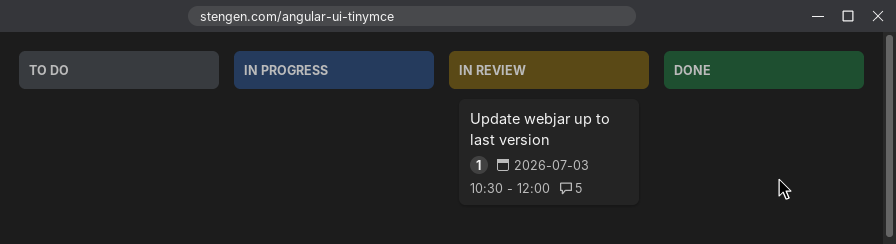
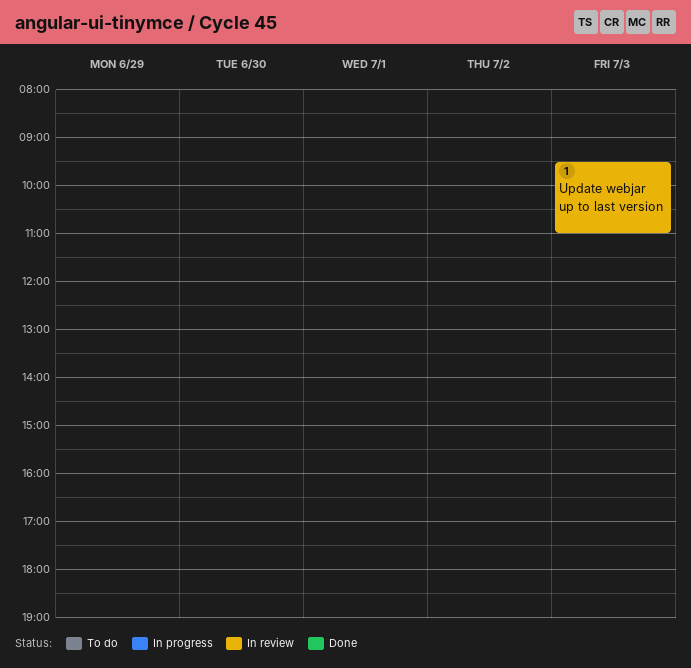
Update webjar up to last version, begins: 10:30 -> 09:30
Update webjar up to last version, ends: 12:00 -> 11:00

